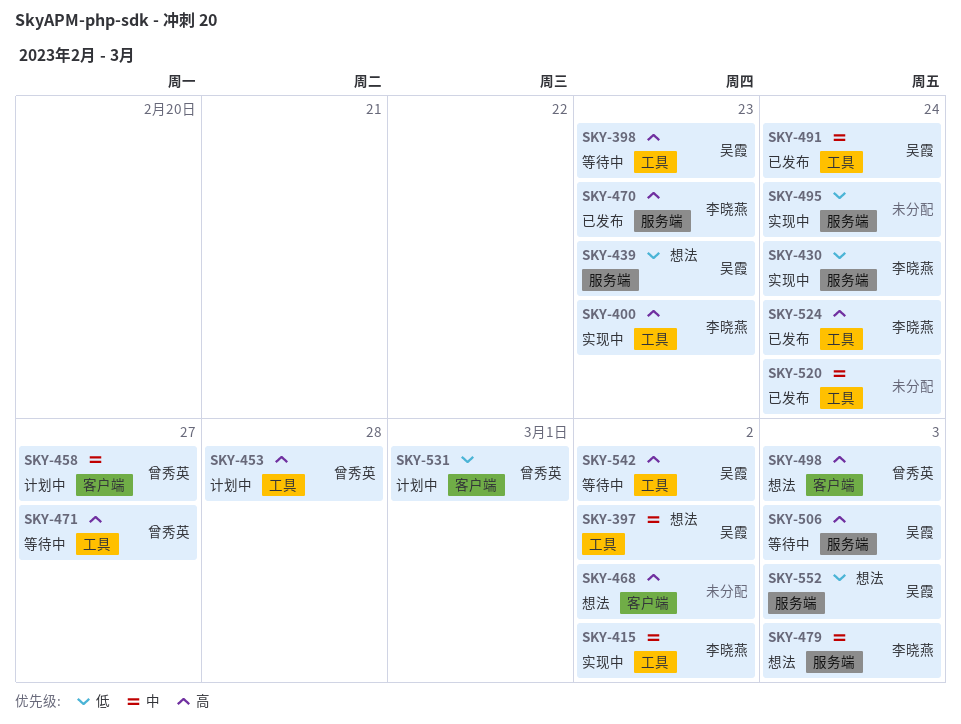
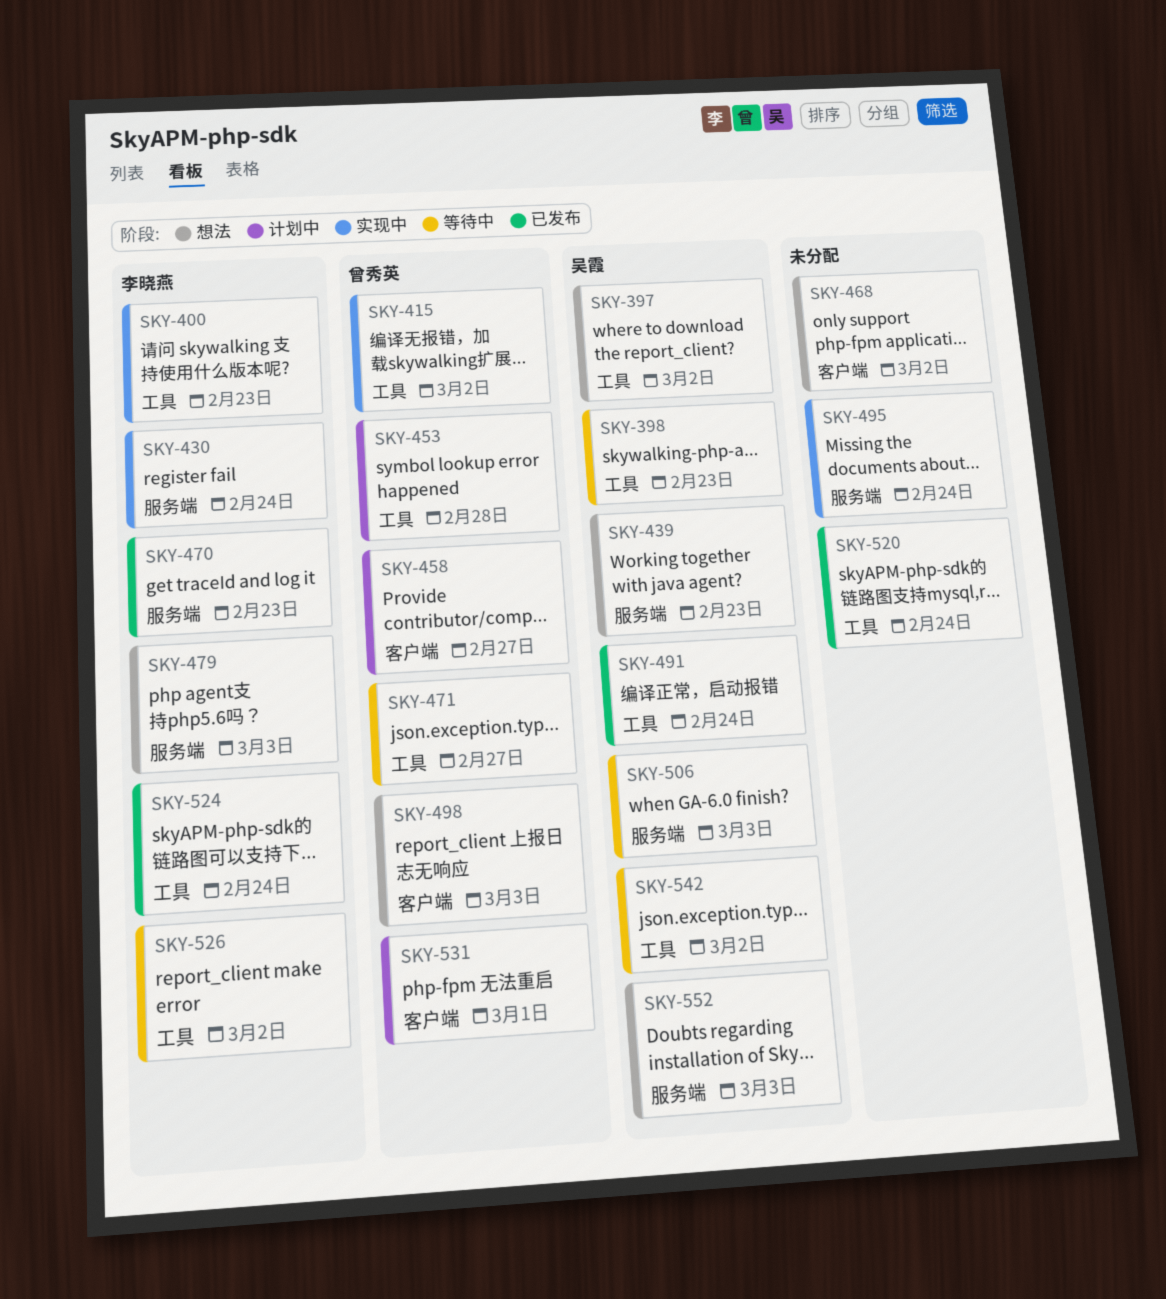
SKY-415, owner: 李晓燕 -> 曾秀英
SKY-526: none -> present

